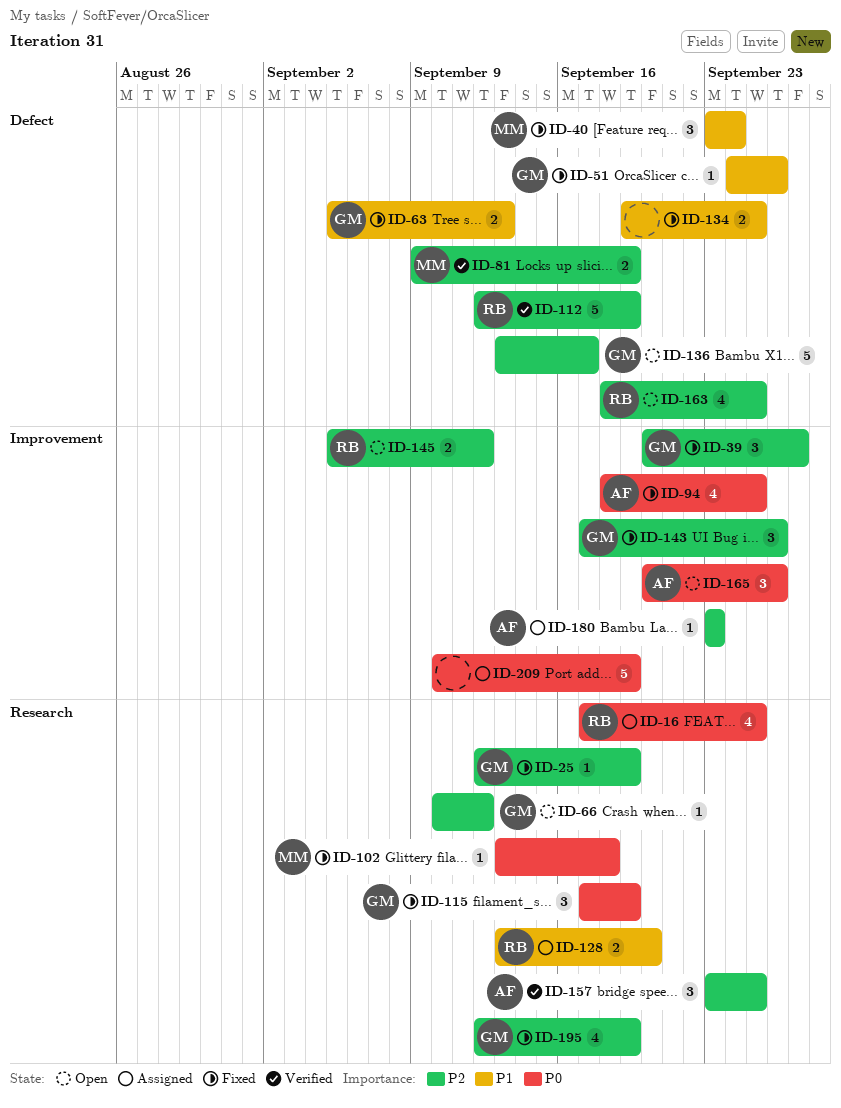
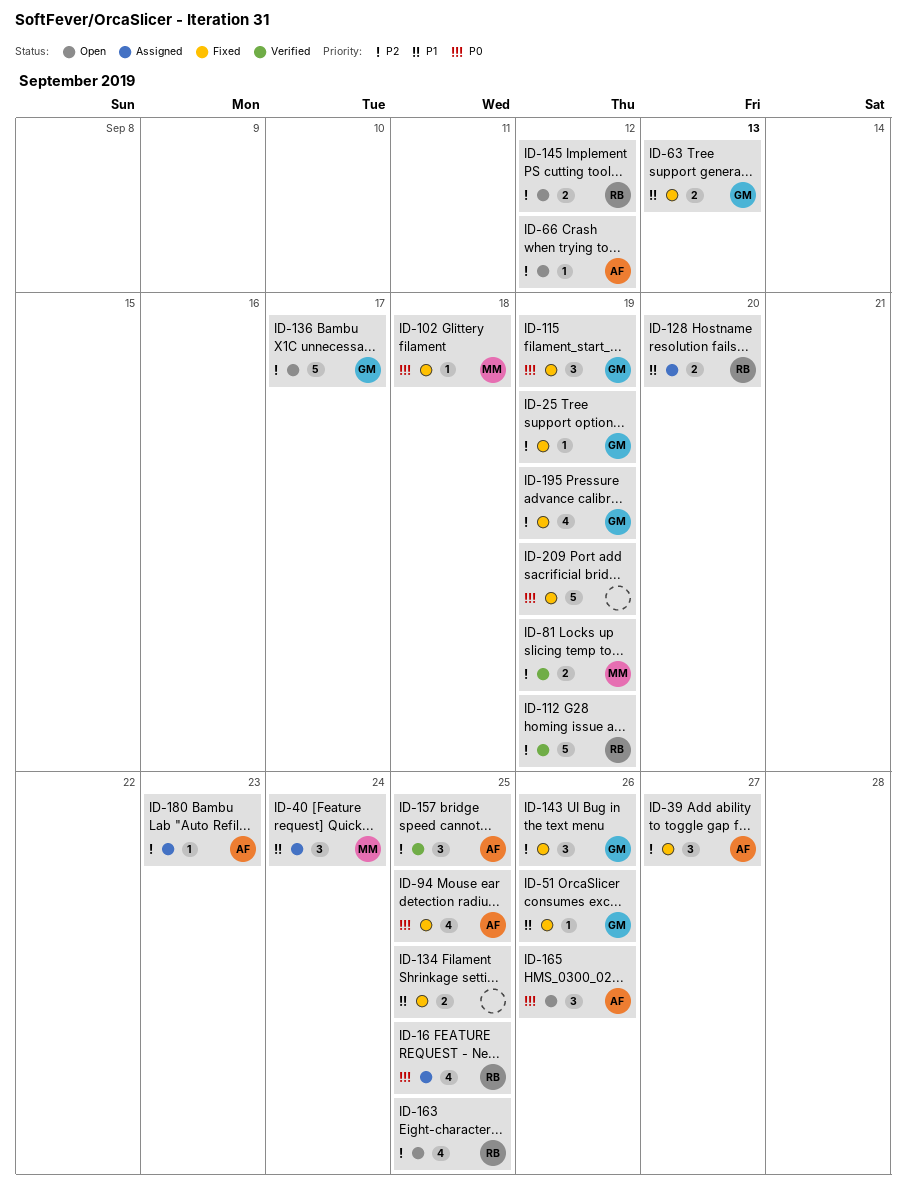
ID-39, owner: GM -> AF
ID-40, status: Fixed -> Assigned
ID-66, owner: GM -> AF
ID-209, status: Assigned -> Fixed

